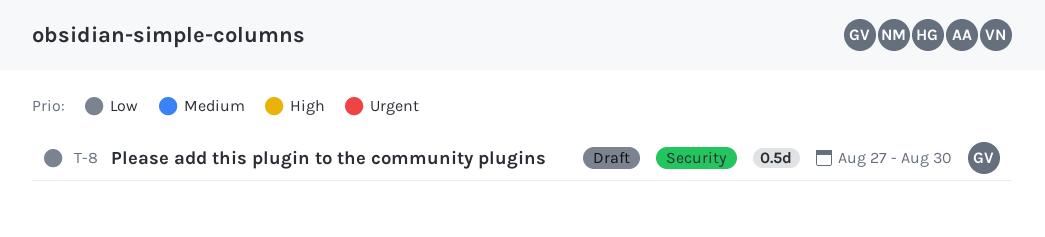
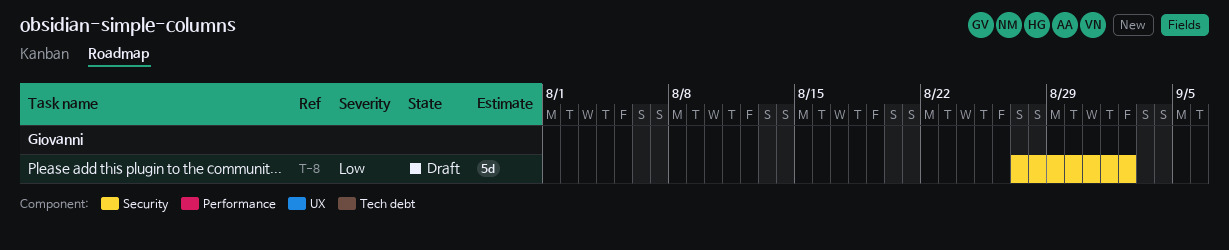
T-8, estimate: 0.5d -> 5d
T-8, due: Aug 30 -> Sep 2

